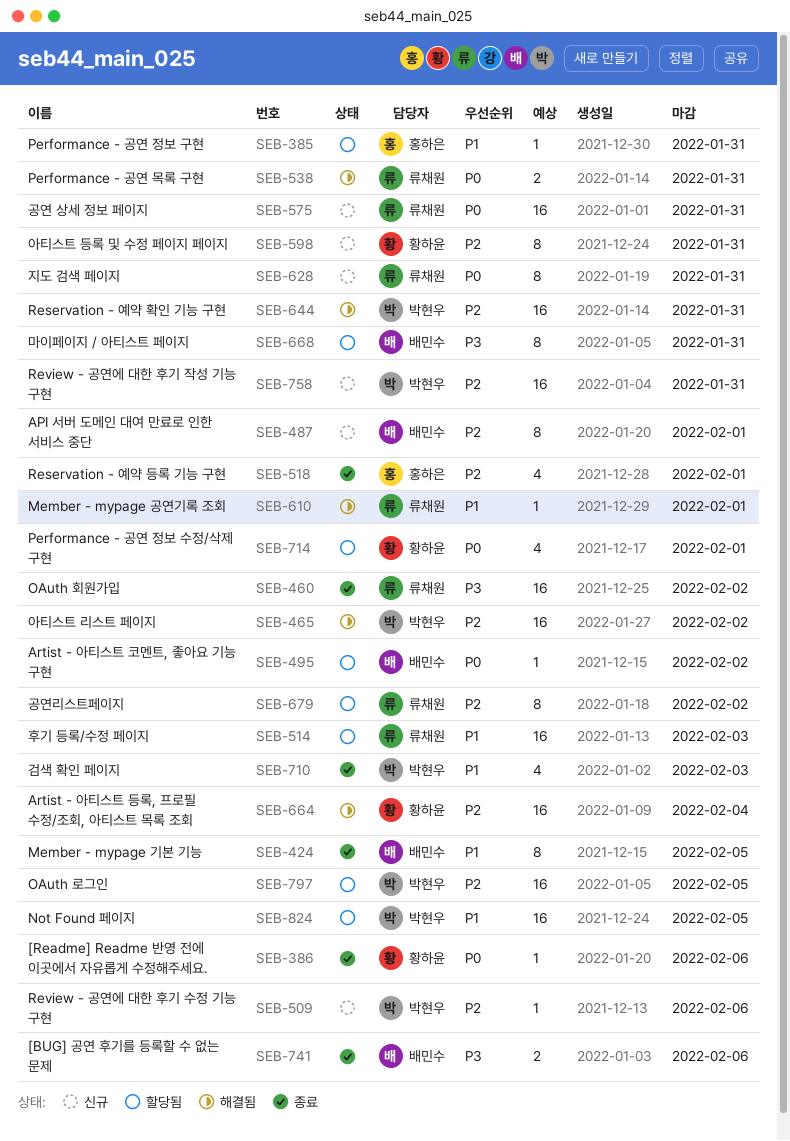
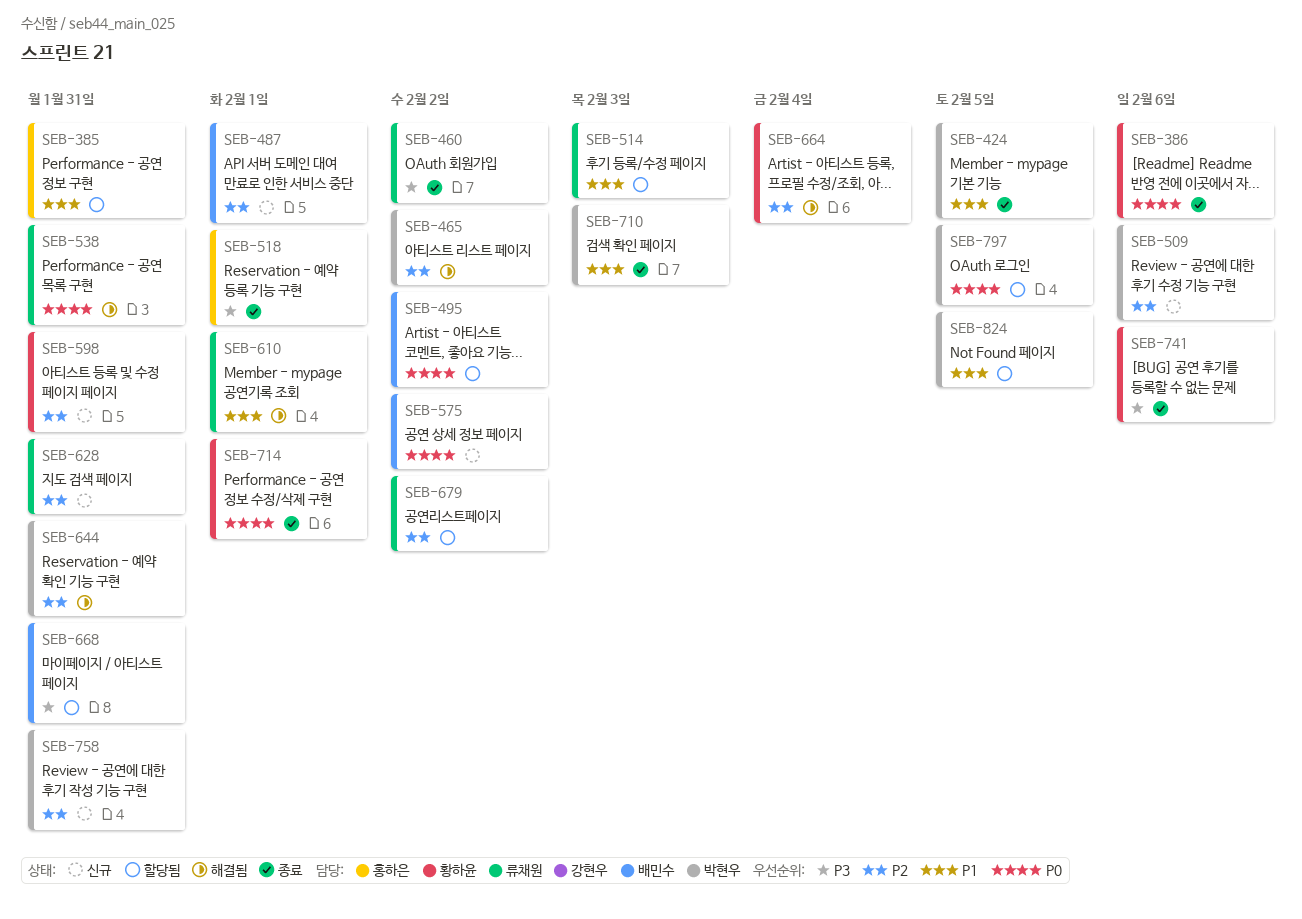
SEB-424, owner: 배민수 -> 박현우
SEB-518, priority: P2 -> P3
SEB-575, owner: 류채원 -> 배민수
SEB-575, due: Jan 31 -> Feb 2
SEB-628, priority: P0 -> P2
SEB-714, status: 할당됨 -> 종료
SEB-741, owner: 배민수 -> 황하윤
SEB-797, priority: P2 -> P0

